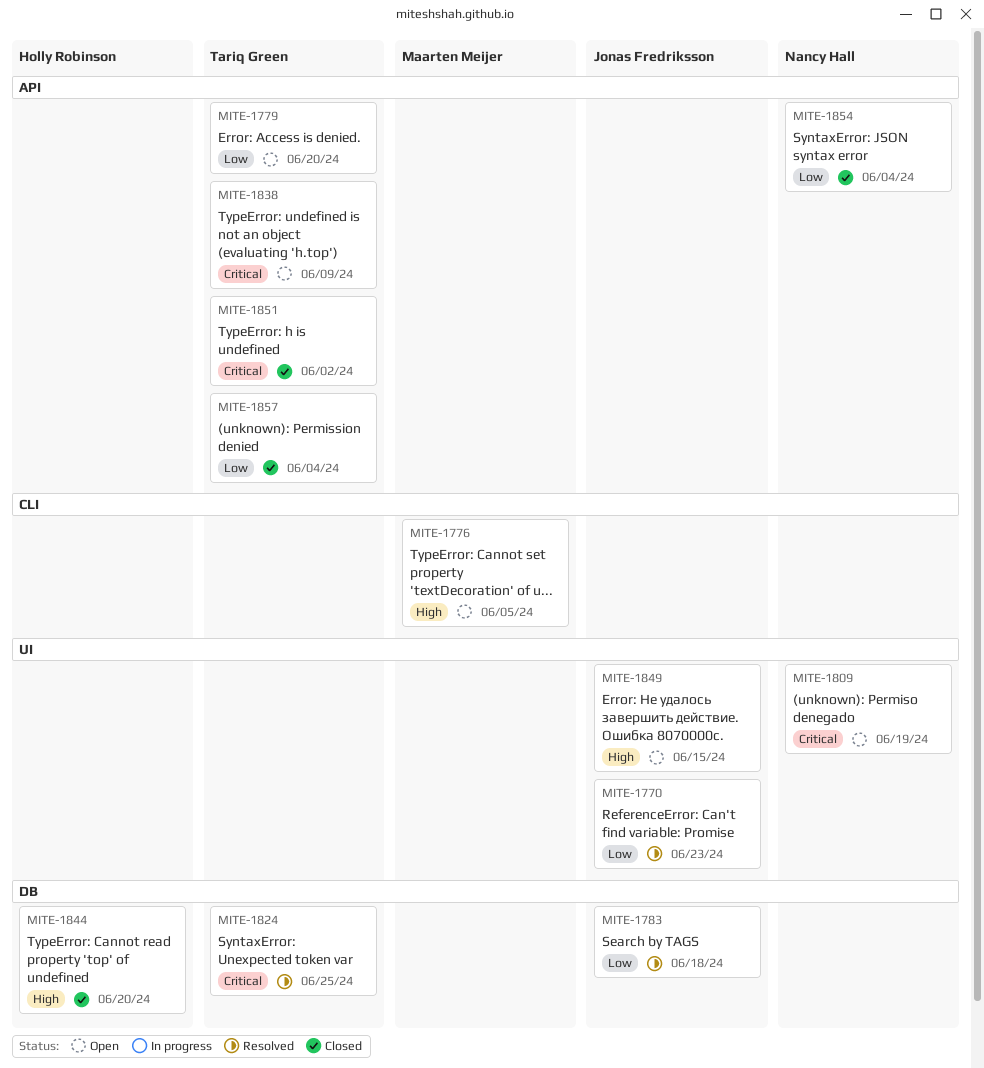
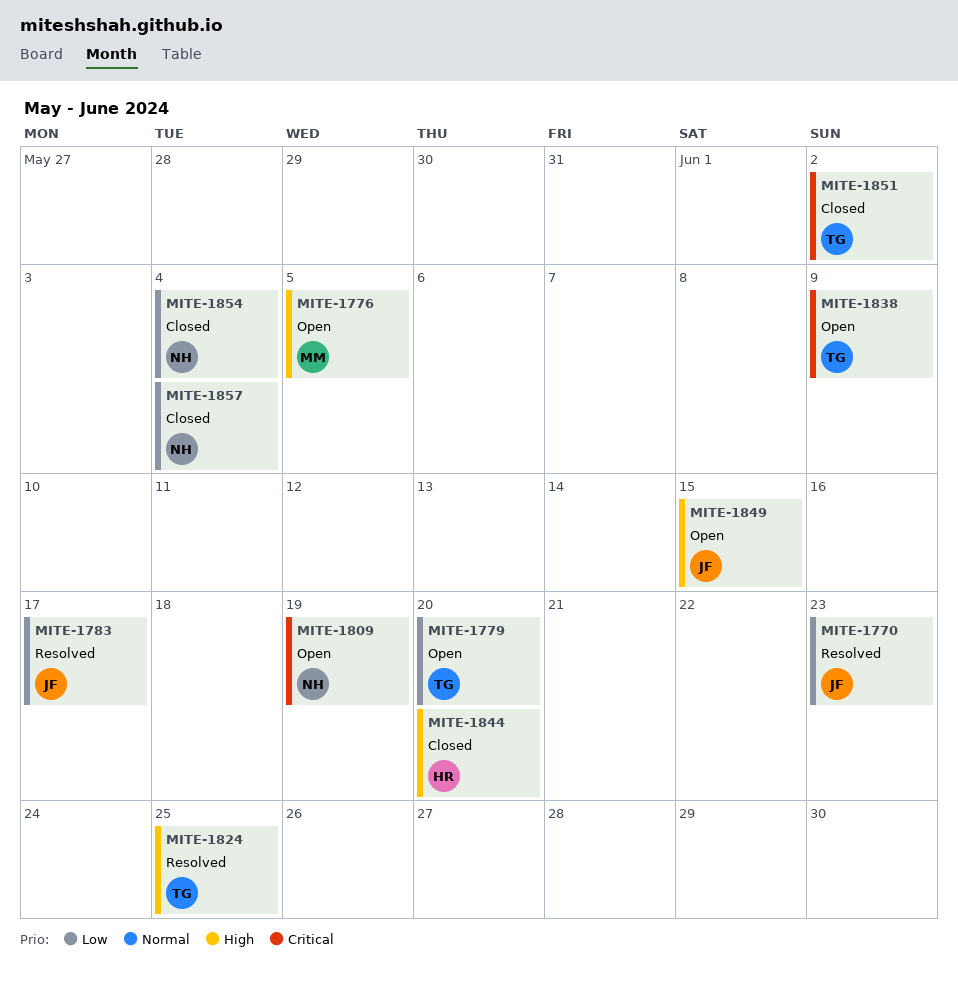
MITE-1783, due: Jun 18 -> Jun 17
MITE-1824, priority: Critical -> High
MITE-1857, owner: Tariq Green -> Nancy Hall

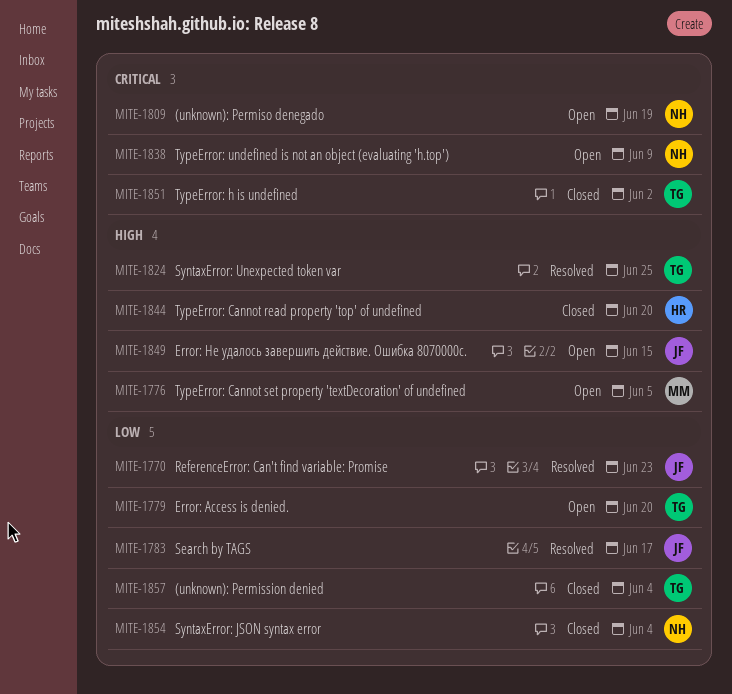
MITE-1838, owner: TG -> NH
MITE-1857, owner: NH -> TG

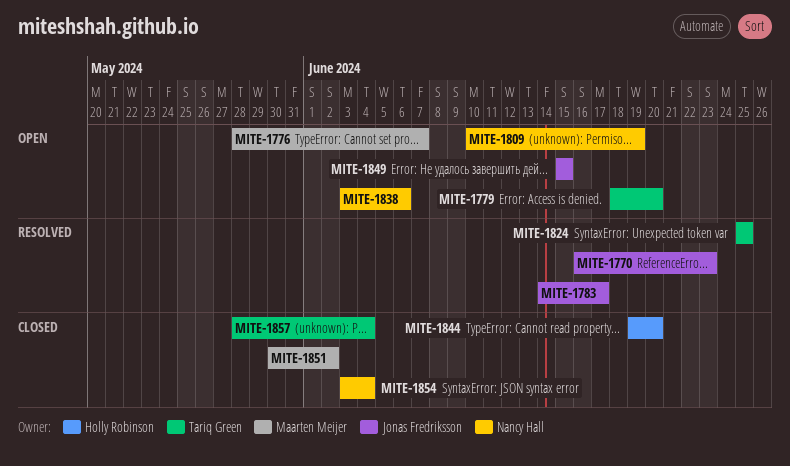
MITE-1776, due: Jun 5 -> Jun 7
MITE-1838, due: Jun 9 -> Jun 6
MITE-1851, owner: Tariq Green -> Maarten Meijer

